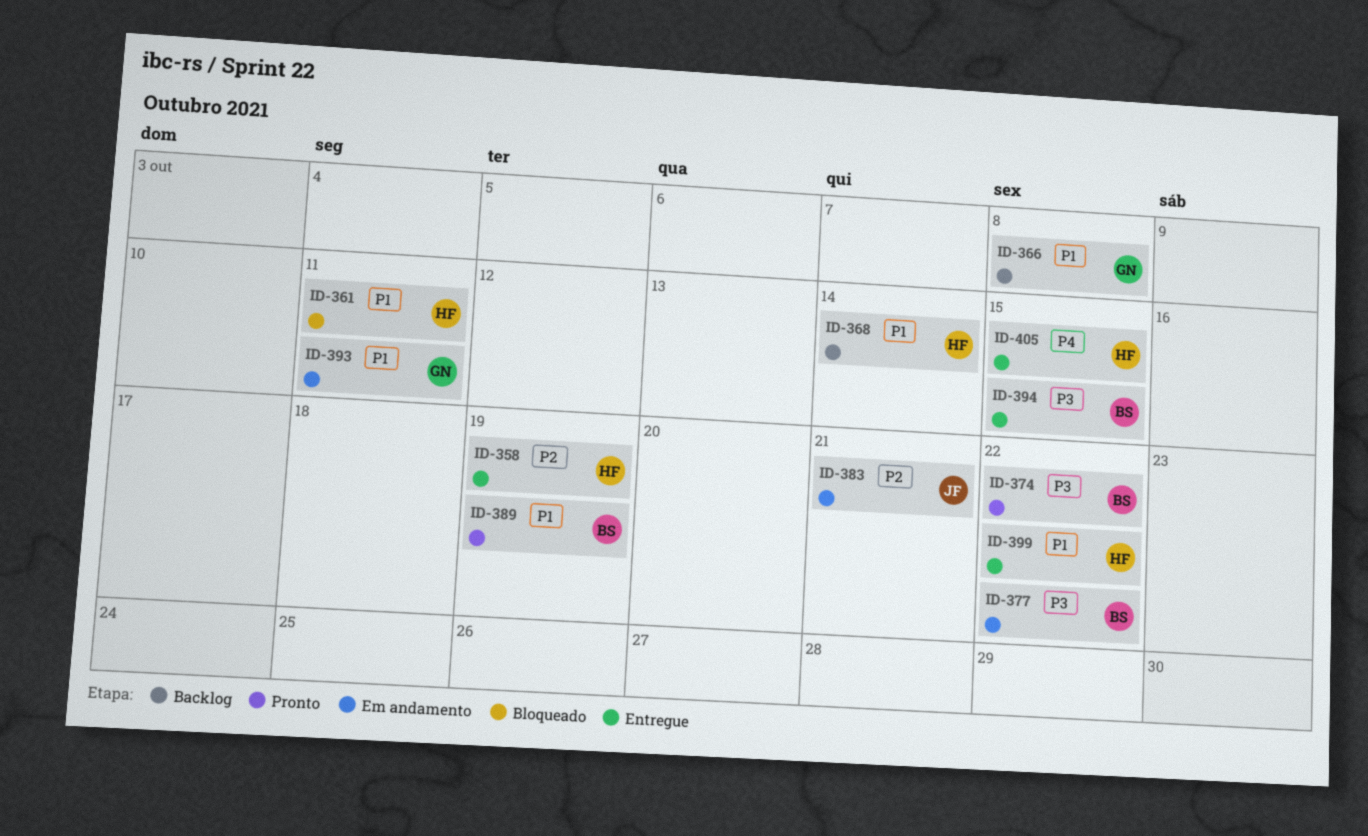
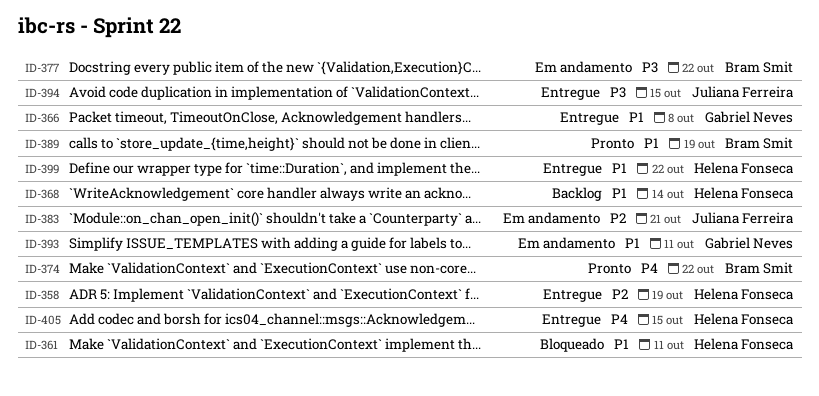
ID-366, status: Backlog -> Entregue
ID-374, priority: P3 -> P4
ID-394, owner: Bram Smit -> Juliana Ferreira

